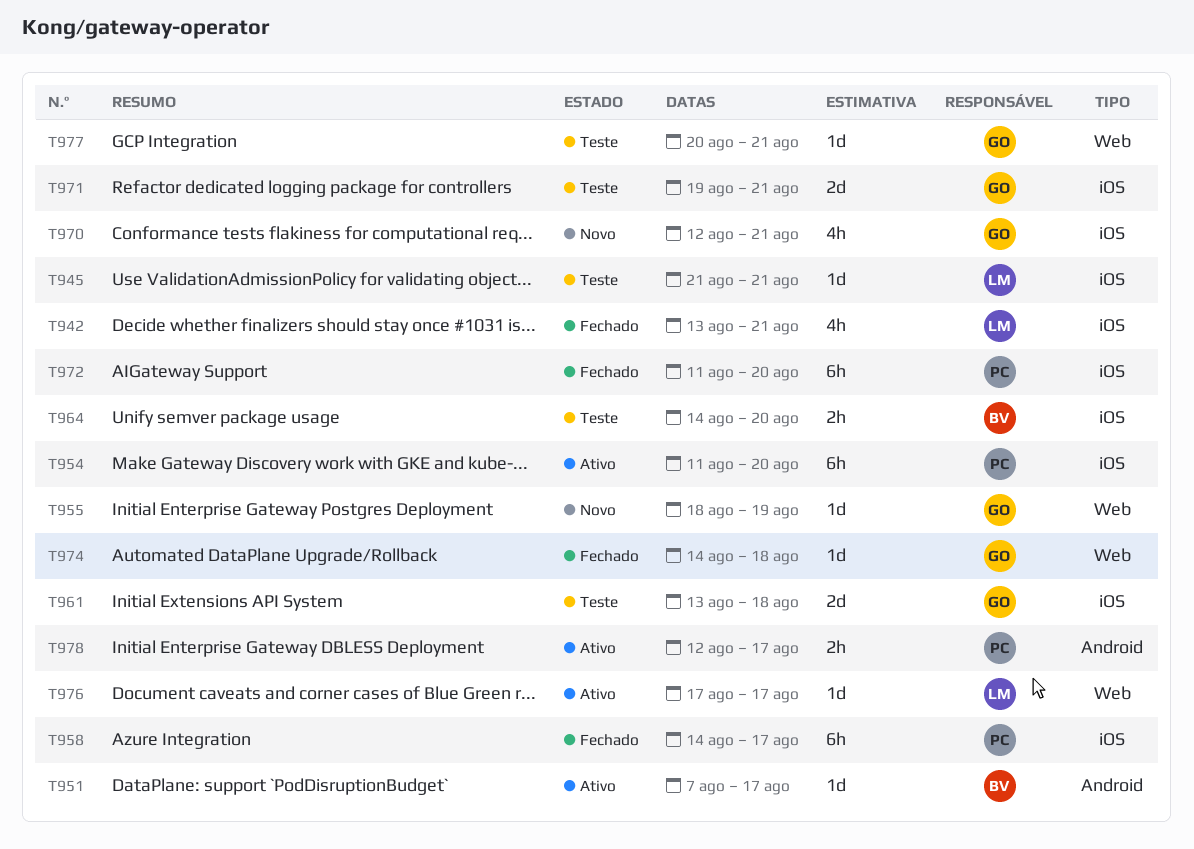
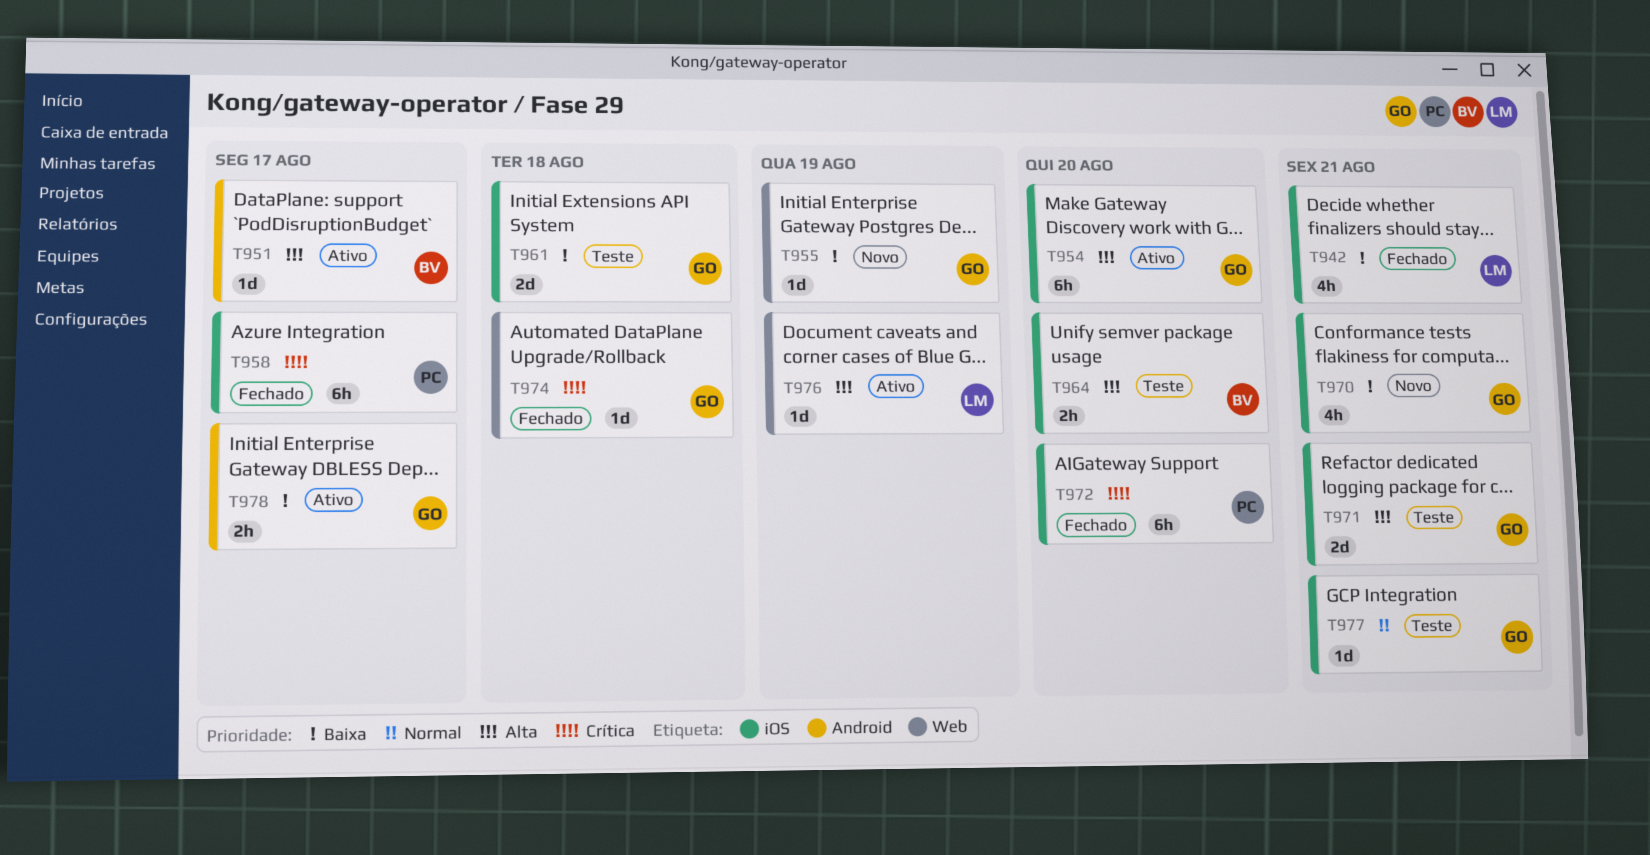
T945: present -> none
T954, owner: PC -> GO
T976, due: Aug 17 -> Aug 19
T977, label: Web -> iOS
T978, owner: PC -> GO

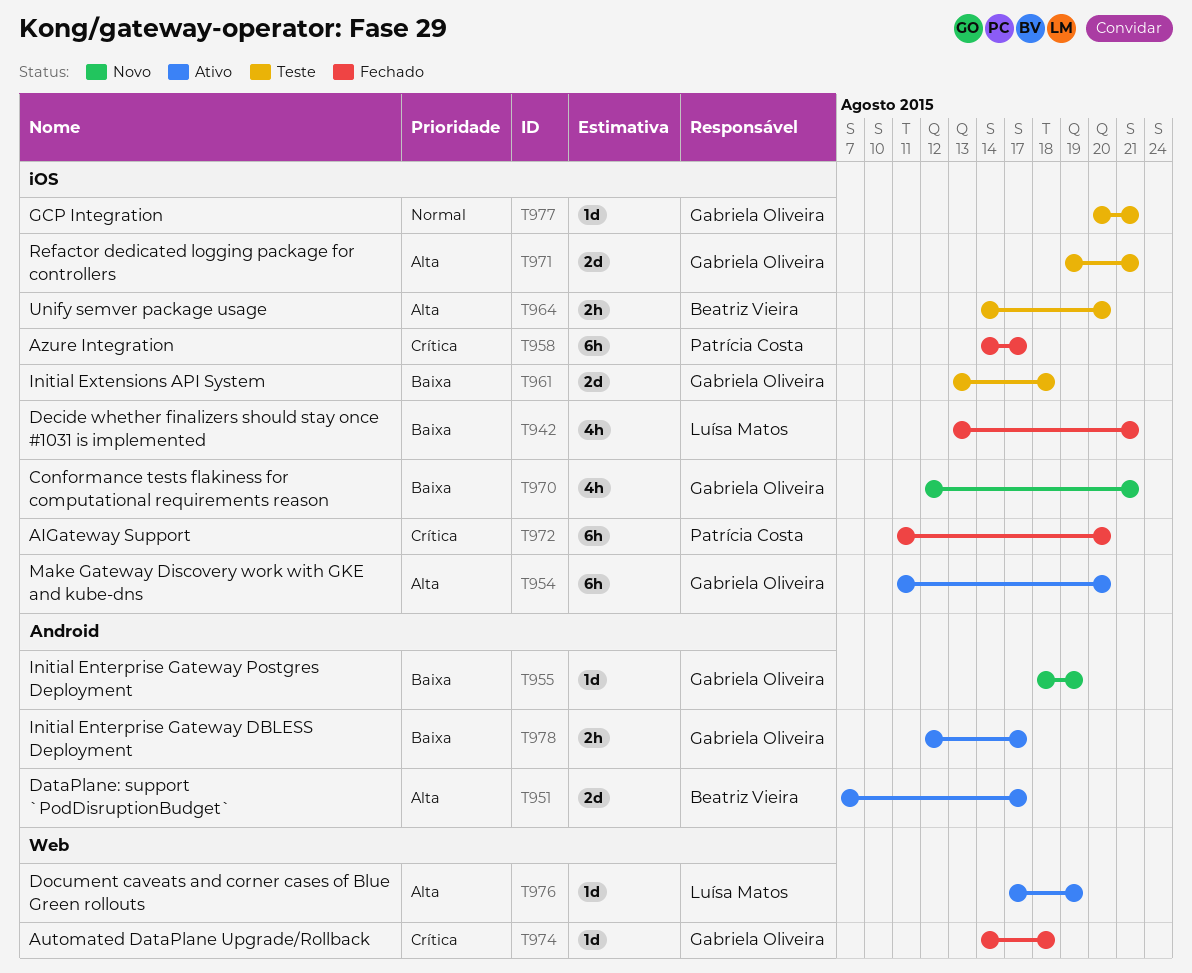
T951, estimate: 1d -> 2d
T955, label: Web -> Android

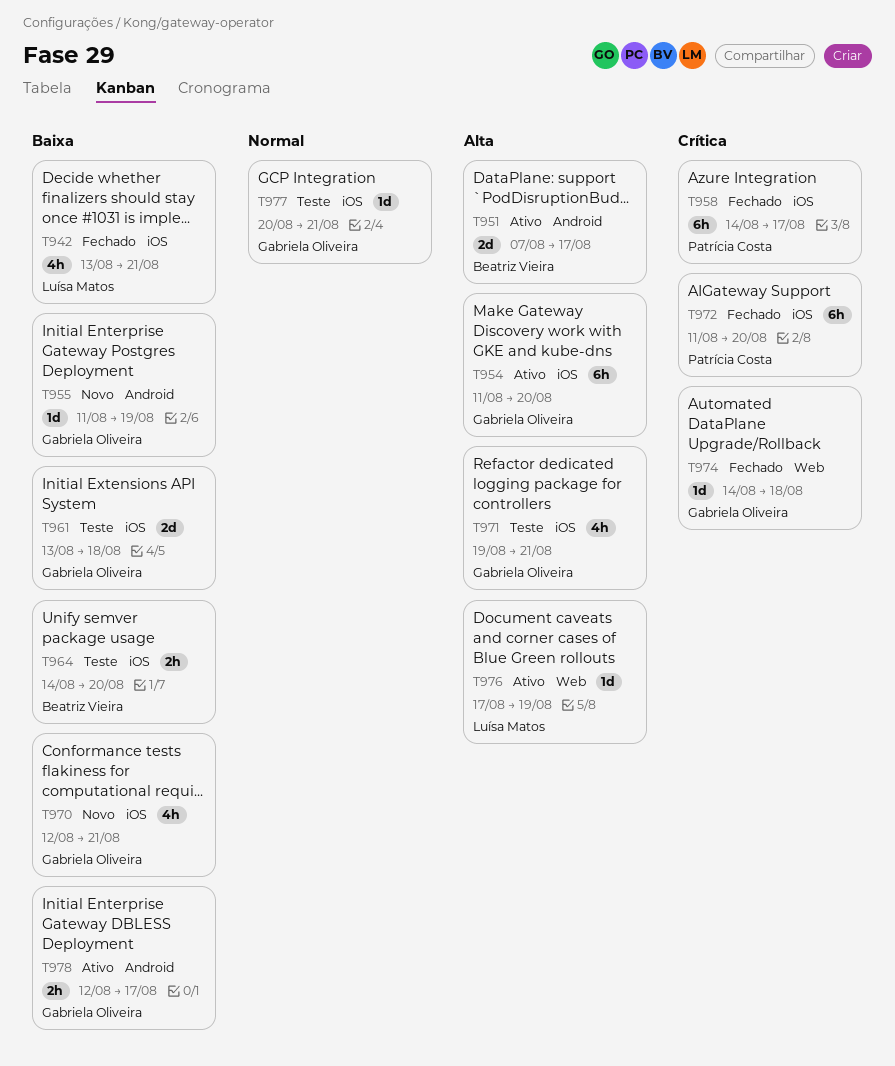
T955, start: Aug 18 -> Aug 11
T964, priority: Alta -> Baixa
T971, estimate: 2d -> 4h

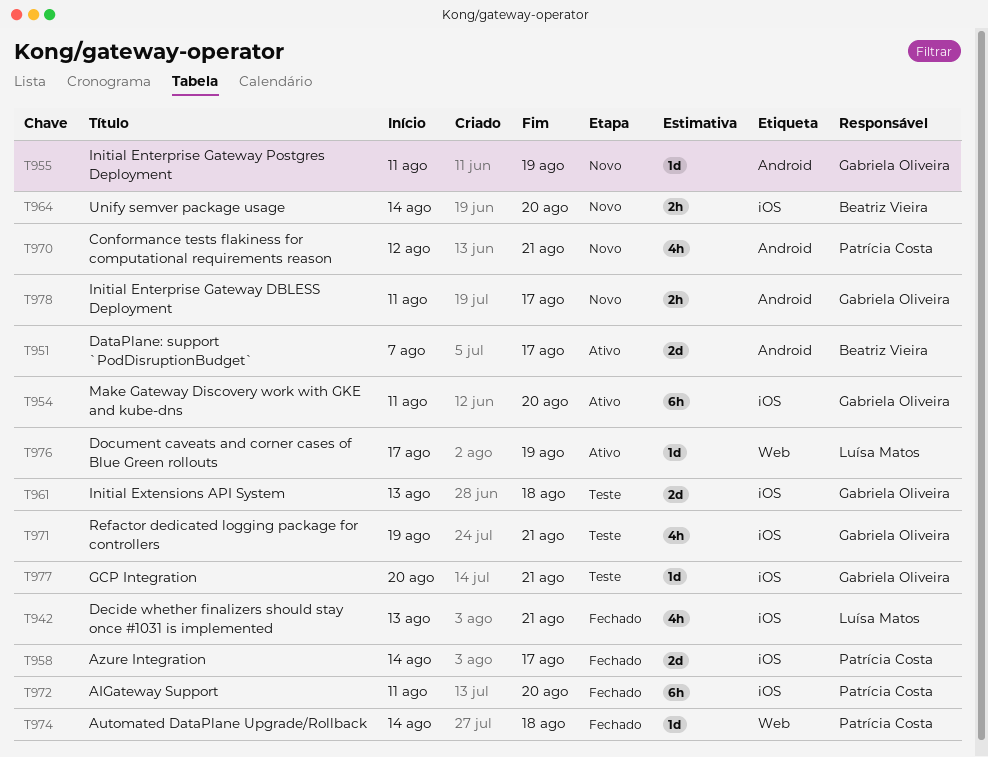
T958, estimate: 6h -> 2d
T964, status: Teste -> Novo
T970, owner: Gabriela Oliveira -> Patrícia Costa
T970, label: iOS -> Android
T974, owner: Gabriela Oliveira -> Patrícia Costa
T978, status: Ativo -> Novo
T978, start: Aug 12 -> Aug 11

